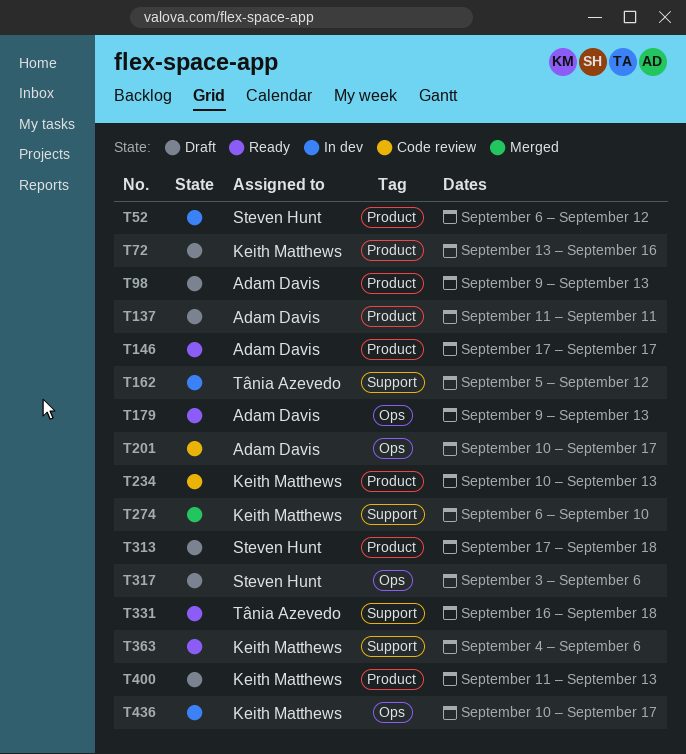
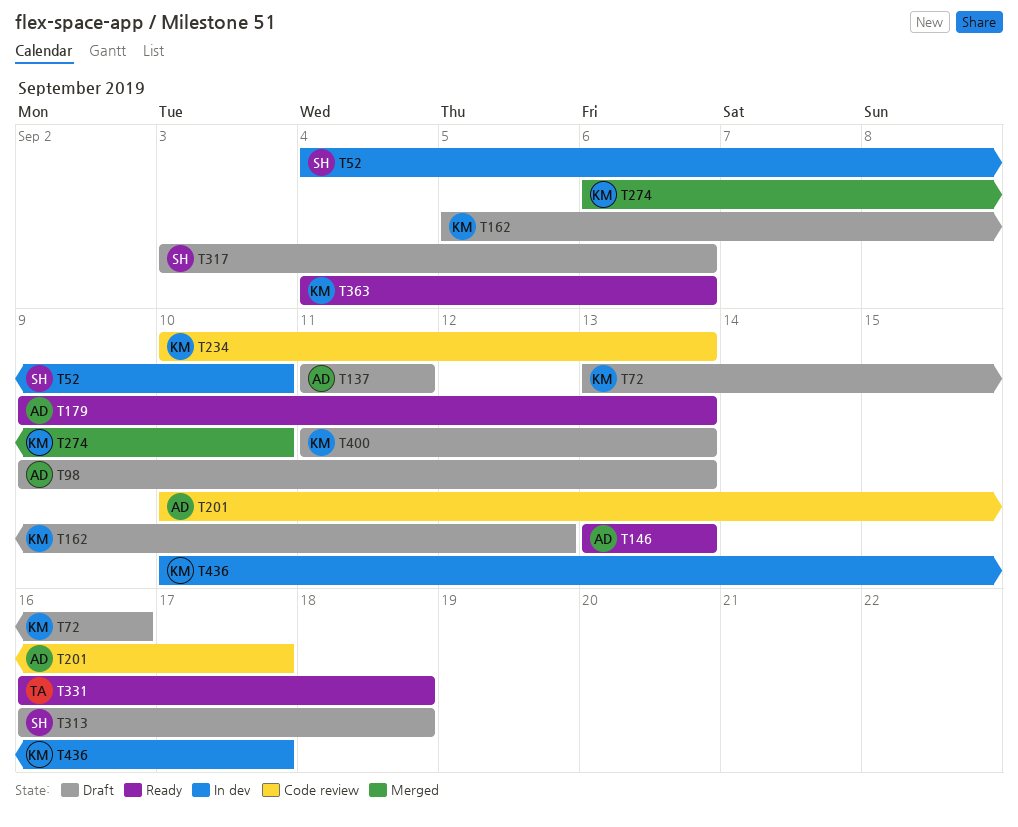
T52, start: Sep 6 -> Sep 4
T52, due: Sep 12 -> Sep 10
T146, start: Sep 17 -> Sep 13
T146, due: Sep 17 -> Sep 13
T162, status: In dev -> Draft
T162, owner: Tânia Azevedo -> Keith Matthews
T313, start: Sep 17 -> Sep 16

